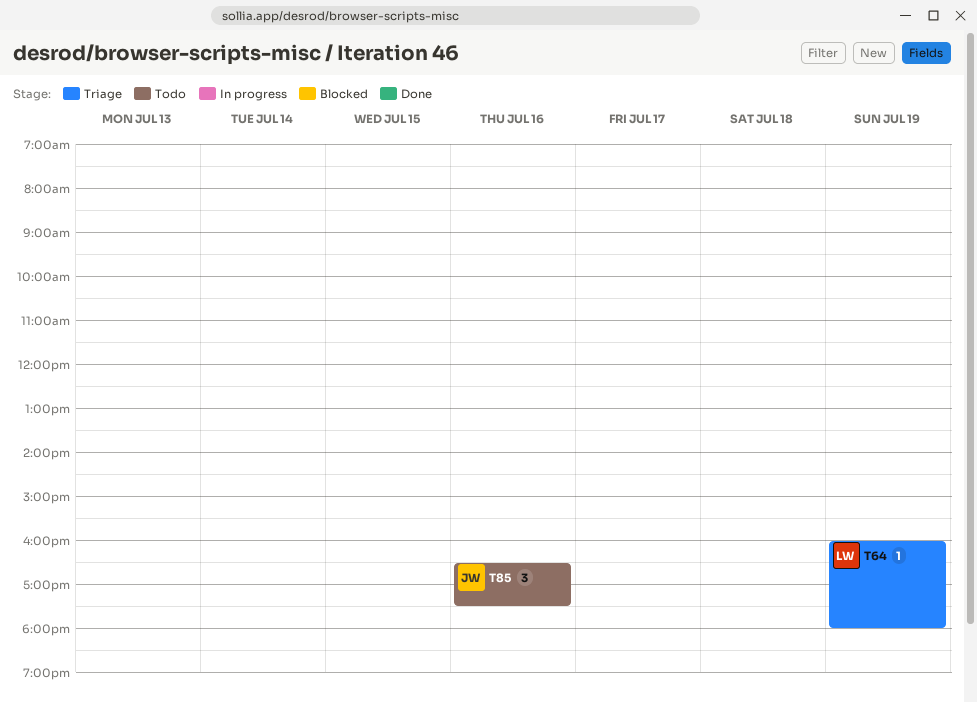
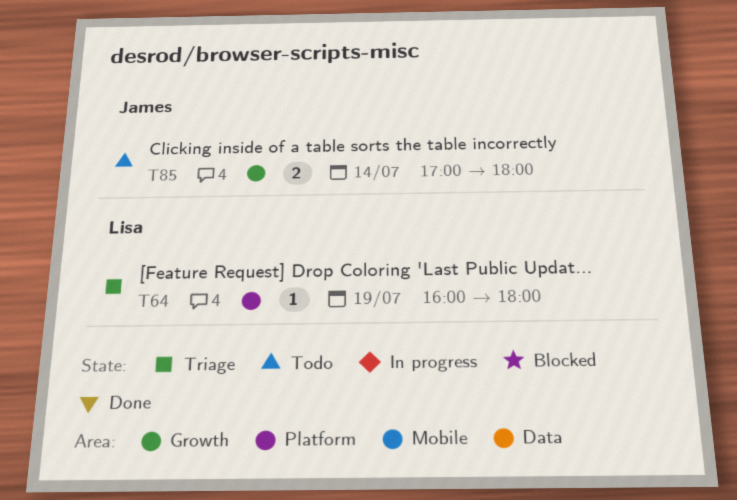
T85, estimate: 3 -> 2
T85, day: Jul 16 -> Jul 14
T85, begins: 16:30 -> 17:00
T85, ends: 17:30 -> 18:00

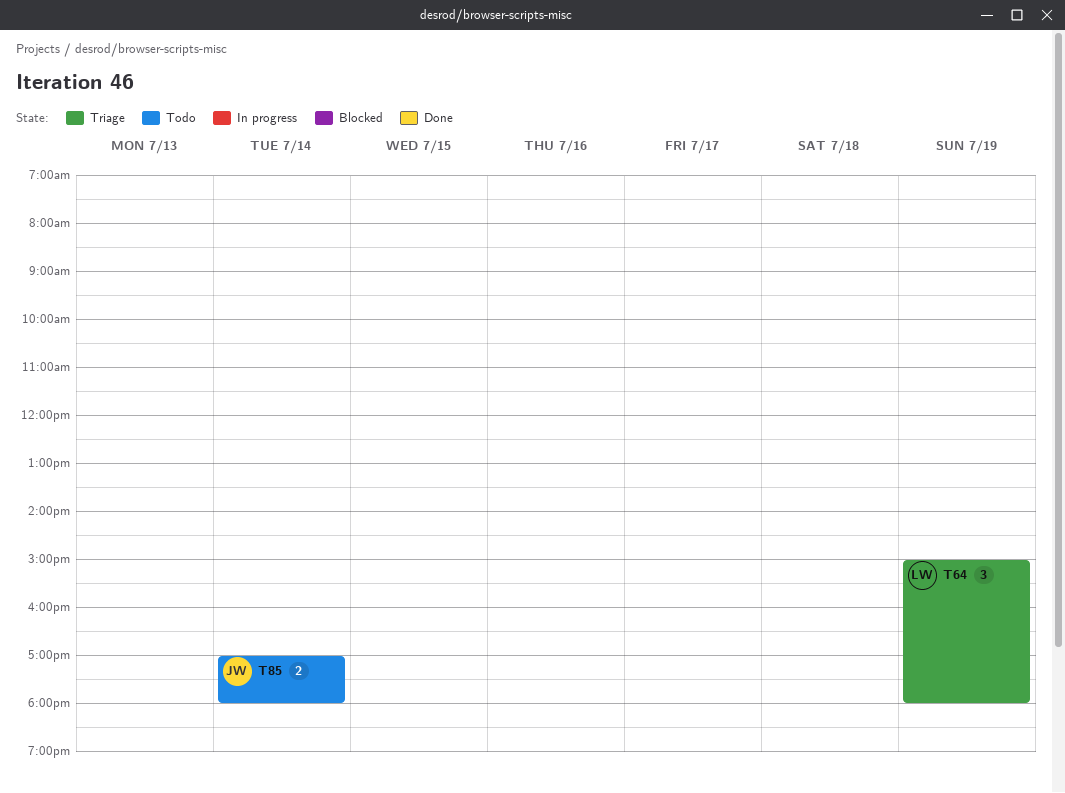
T64, estimate: 1 -> 3
T64, begins: 16:00 -> 15:00

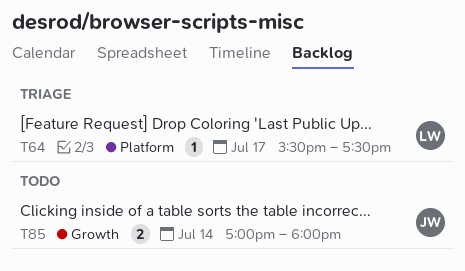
T64, estimate: 3 -> 1
T64, day: Jul 19 -> Jul 17
T64, begins: 15:00 -> 15:30
T64, ends: 18:00 -> 17:30

